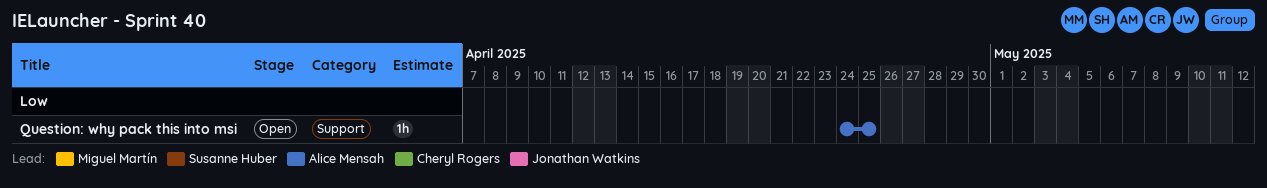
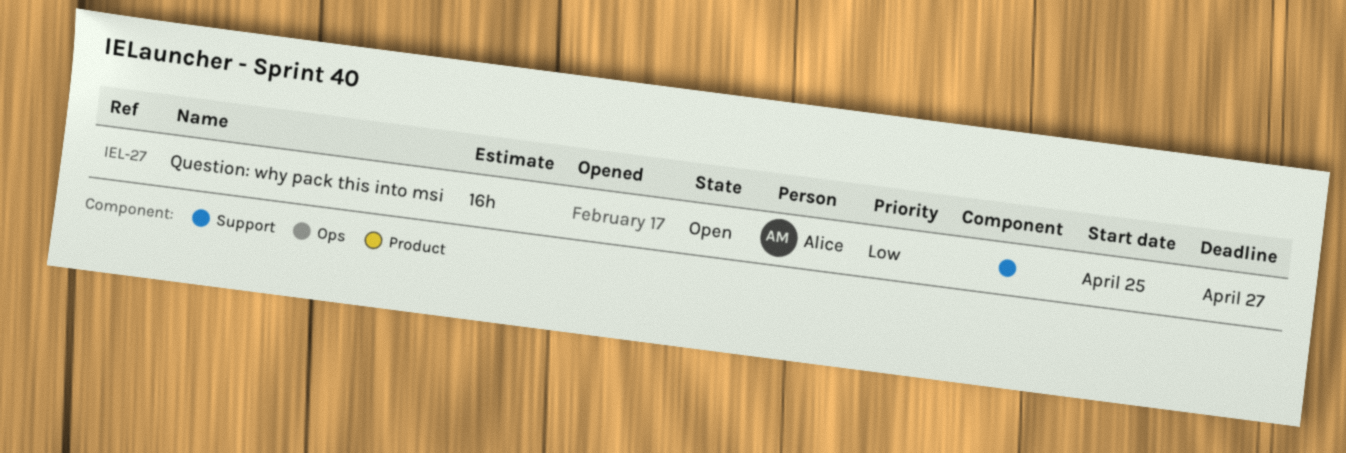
Question: why pack this into msi, estimate: 1h -> 16h
Question: why pack this into msi, start: Apr 24 -> Apr 25
Question: why pack this into msi, due: Apr 25 -> Apr 27

